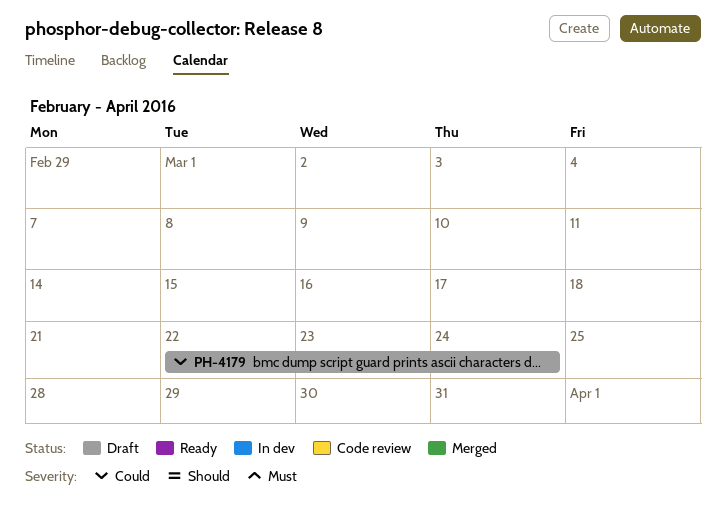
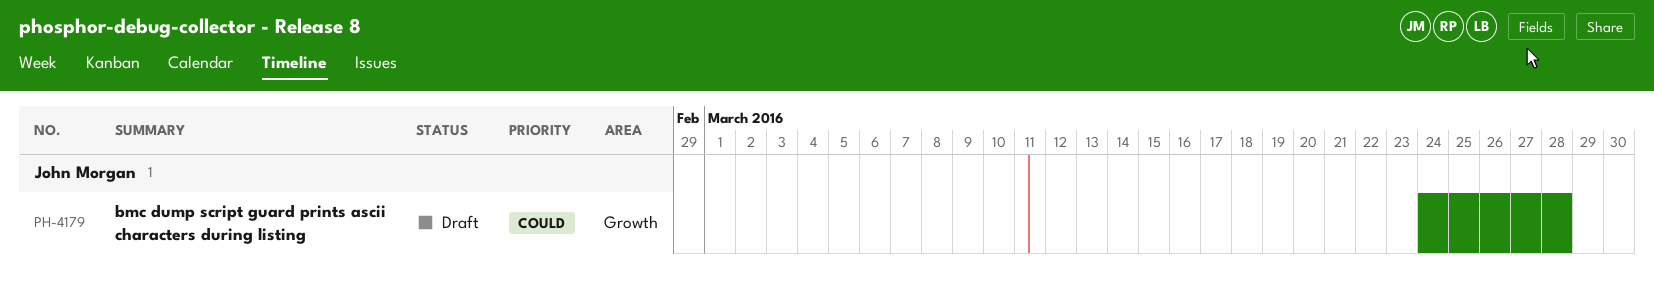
PH-4179, start: Mar 22 -> Mar 24
PH-4179, due: Mar 24 -> Mar 28

